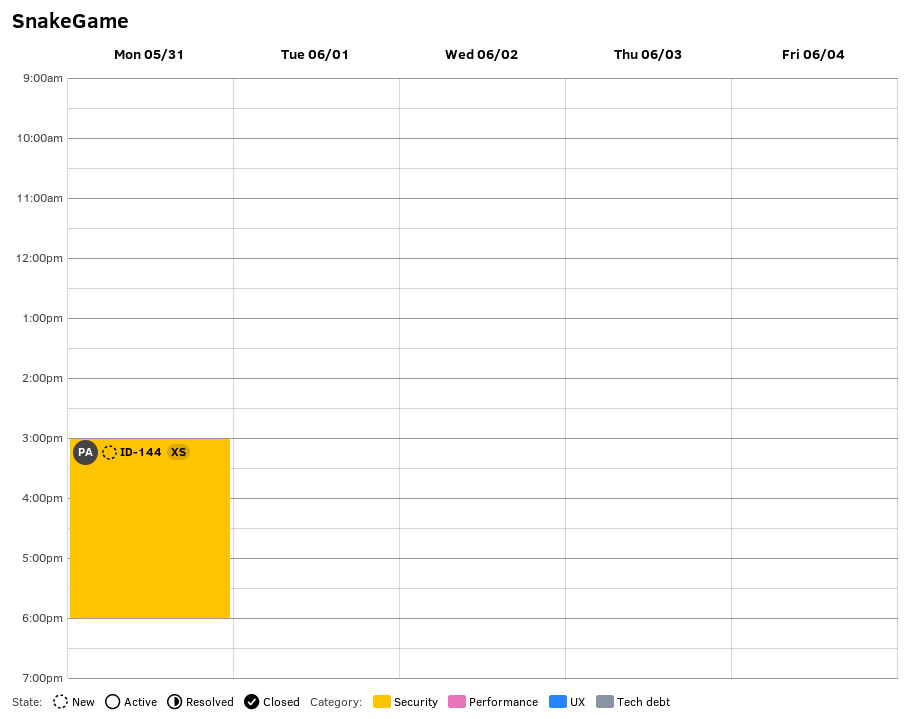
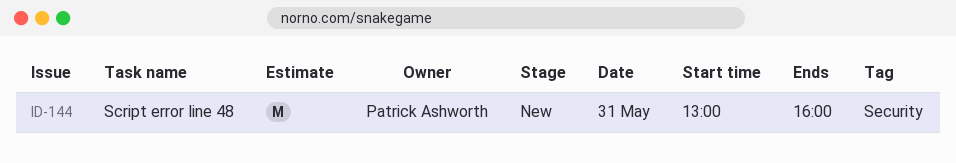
ID-144, estimate: XS -> M
ID-144, begins: 15:00 -> 13:00
ID-144, ends: 18:00 -> 16:00

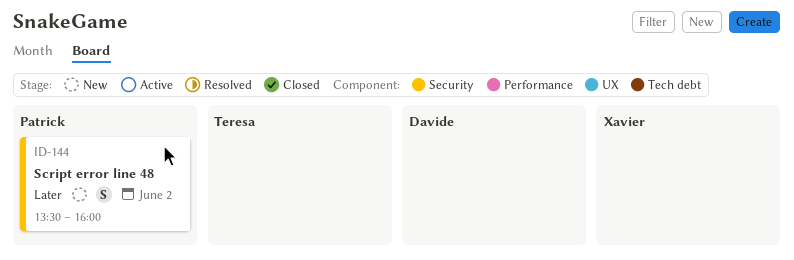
ID-144, estimate: M -> S
ID-144, day: May 31 -> Jun 2
ID-144, begins: 13:00 -> 13:30

